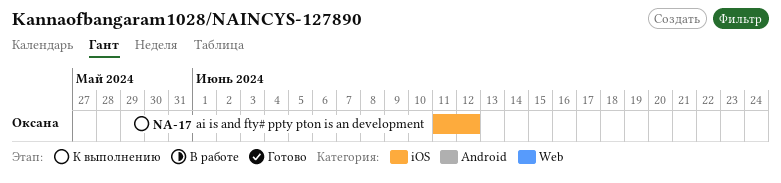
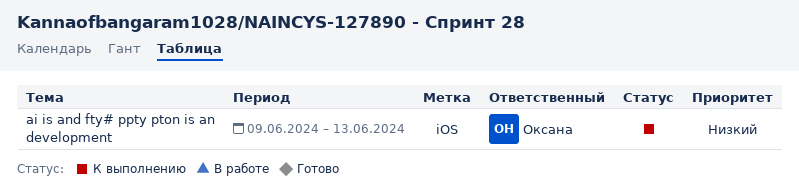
ai is and fty# ppty pton is an development, start: Jun 11 -> Jun 9
ai is and fty# ppty pton is an development, due: Jun 12 -> Jun 13

